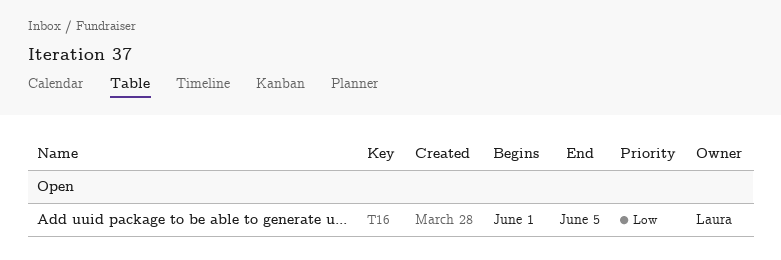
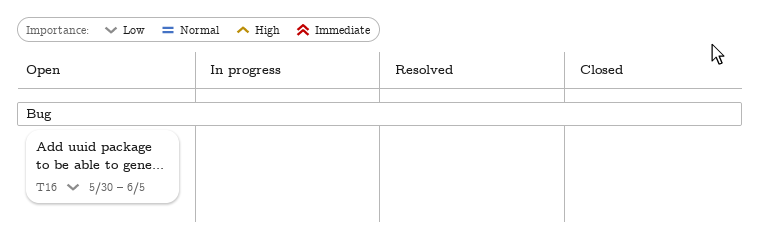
T16, start: Jun 1 -> May 30

